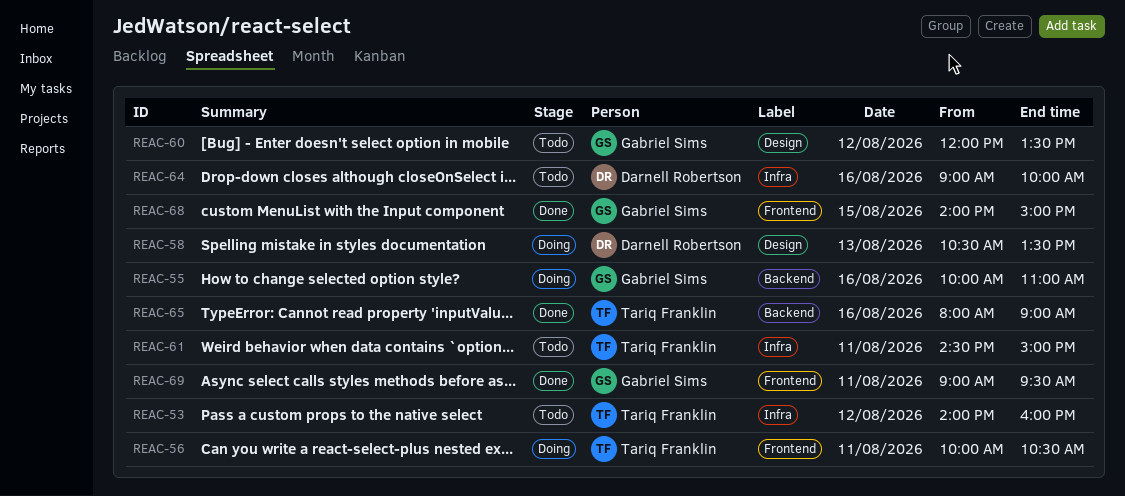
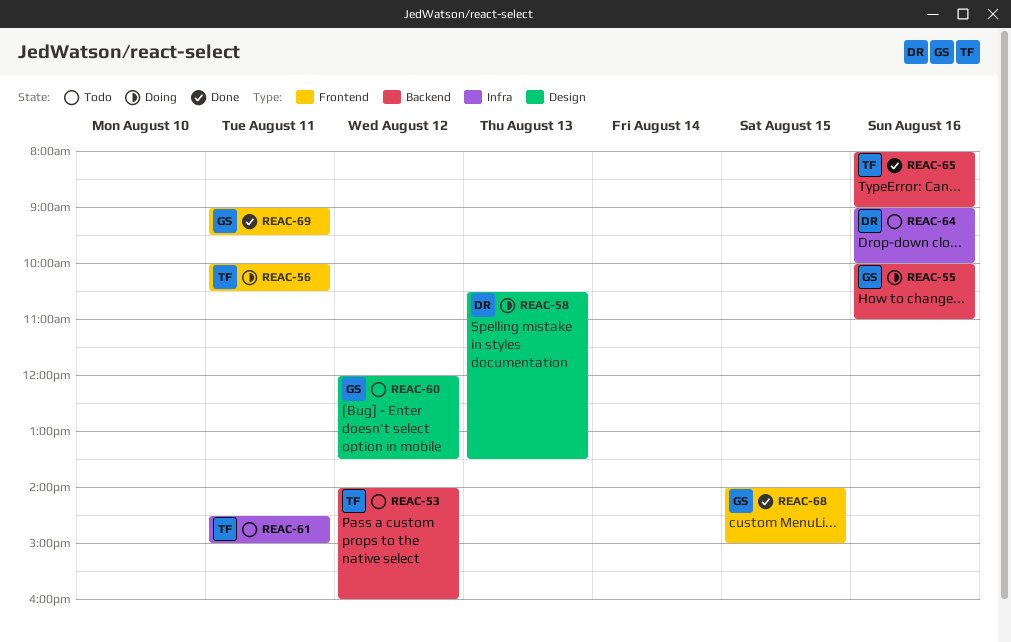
REAC-53, label: Infra -> Backend

